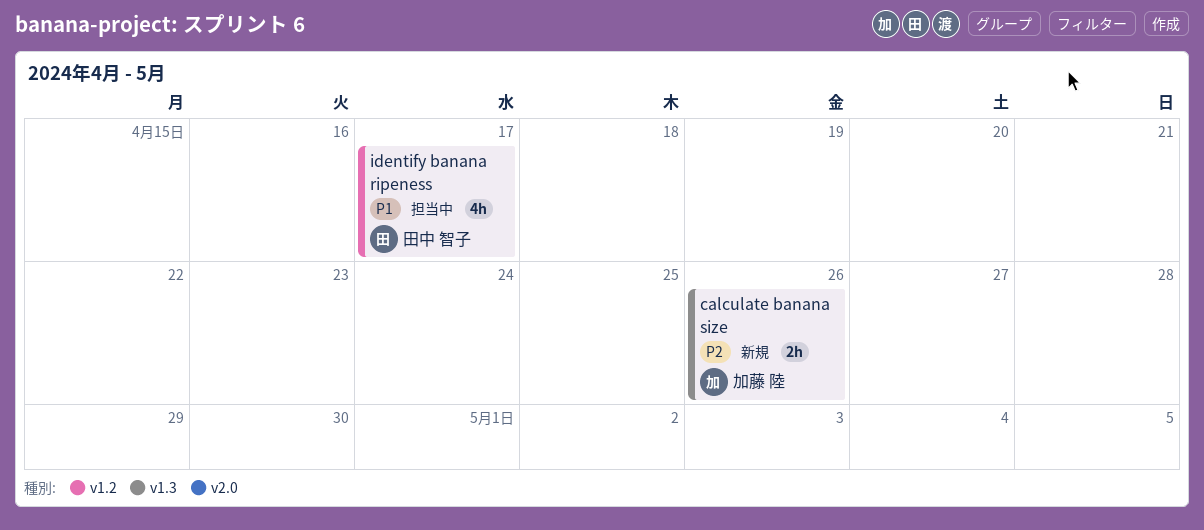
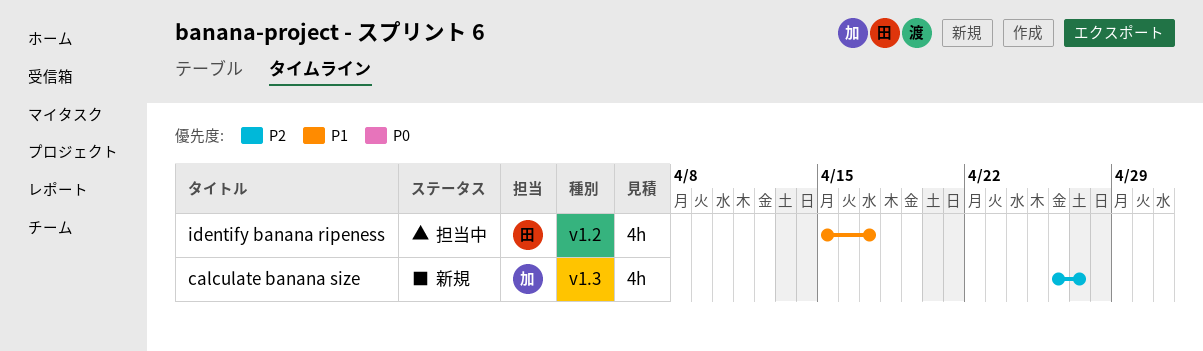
calculate banana size, estimate: 2h -> 4h
calculate banana size, due: Apr 26 -> Apr 27

